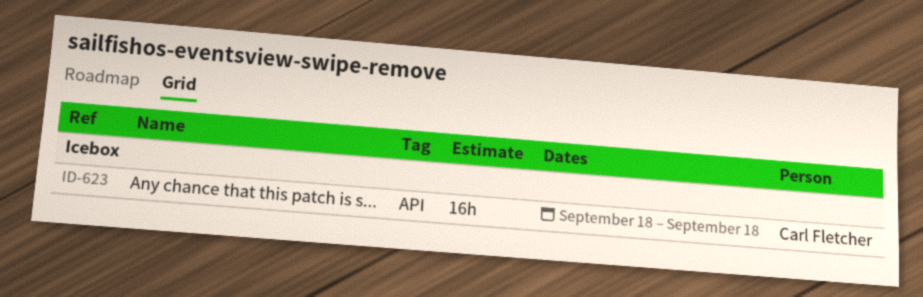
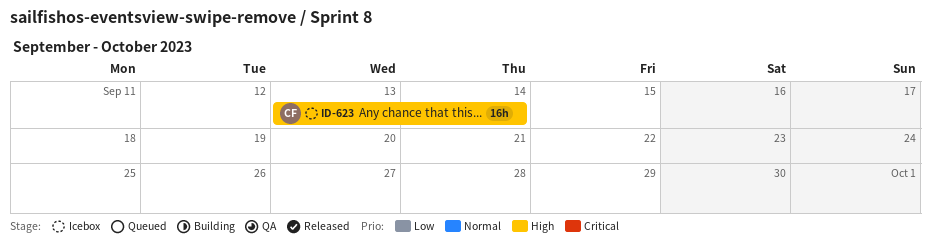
ID-623, start: Sep 18 -> Sep 13
ID-623, due: Sep 18 -> Sep 14

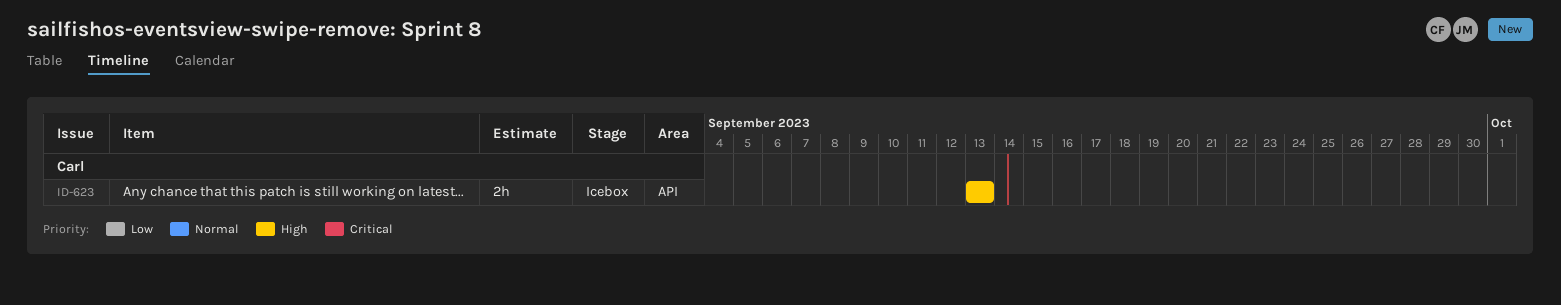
ID-623, estimate: 16h -> 2h
ID-623, due: Sep 14 -> Sep 13

